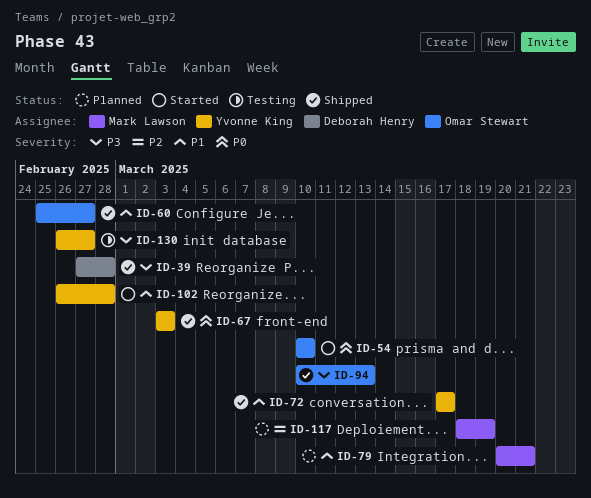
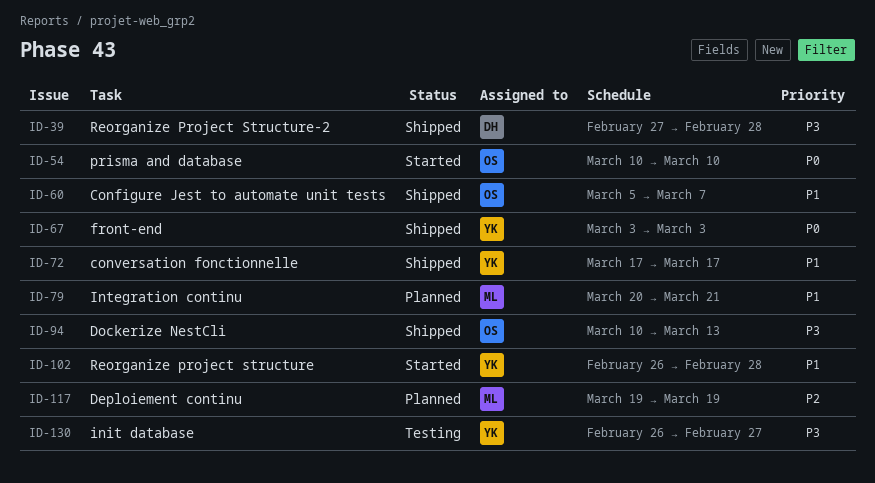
ID-60, start: Feb 25 -> Mar 5
ID-60, due: Feb 27 -> Mar 7
ID-117, start: Mar 18 -> Mar 19

